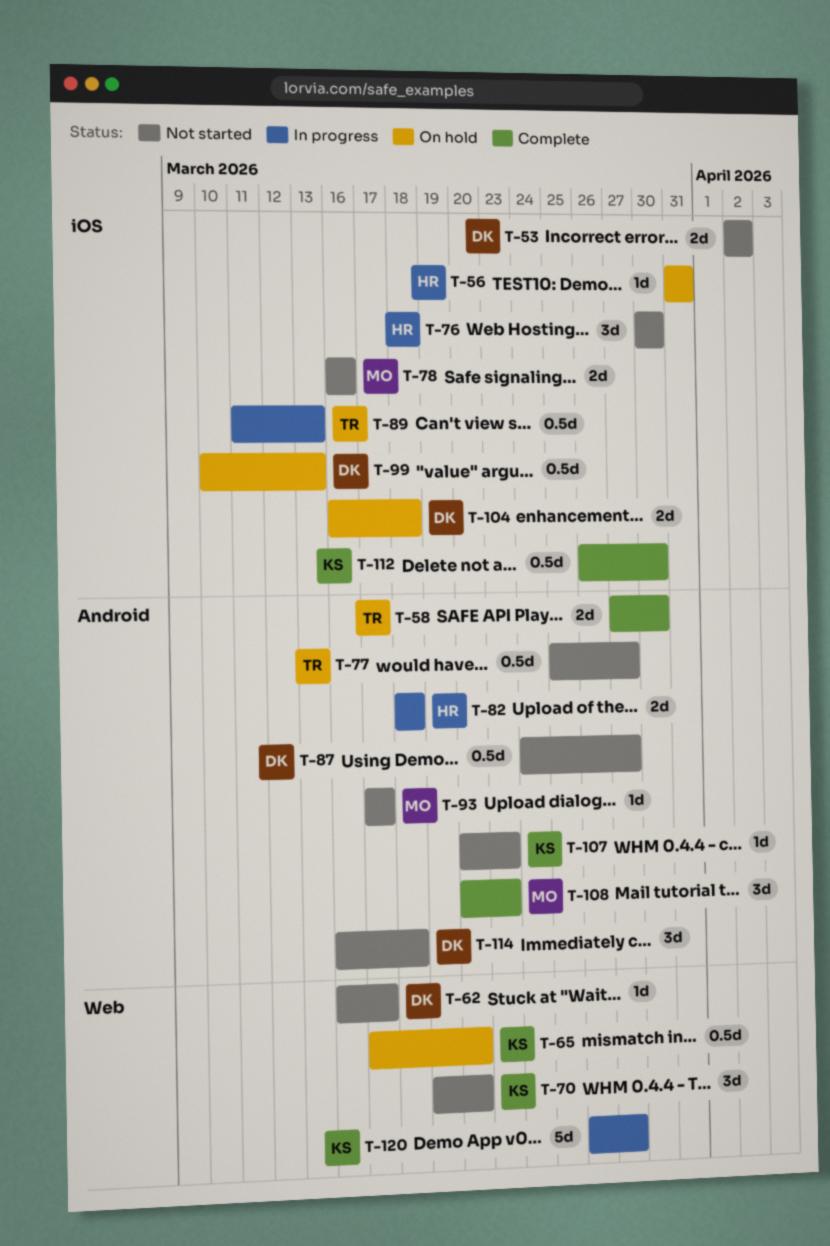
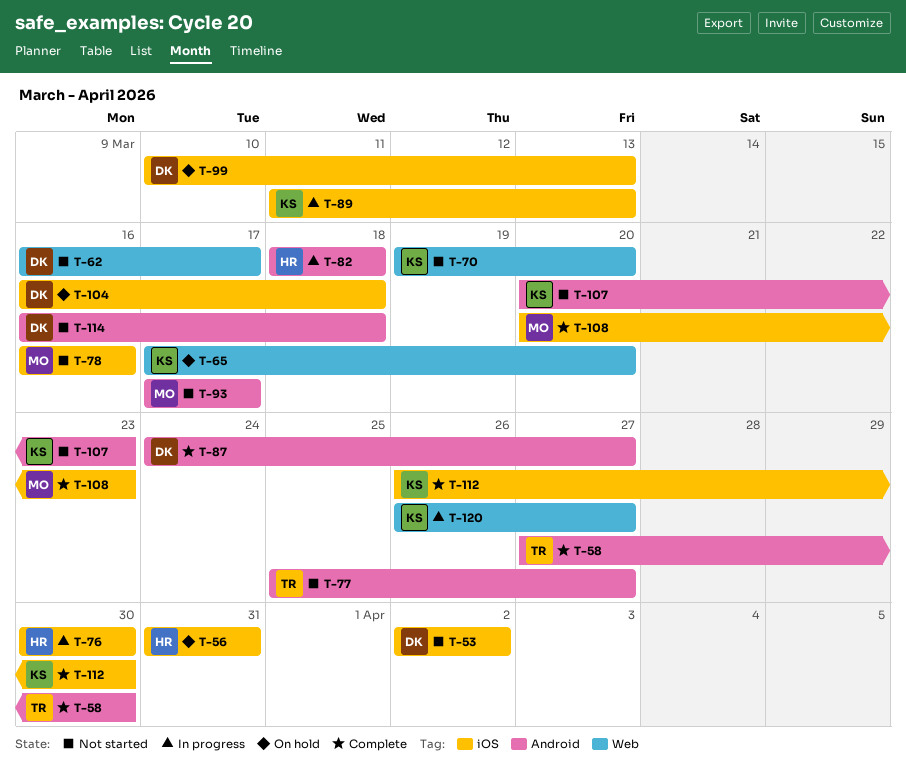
T-76, status: Not started -> In progress
T-87, status: Not started -> Complete
T-89, owner: TR -> KS
T-108, label: Android -> iOS

